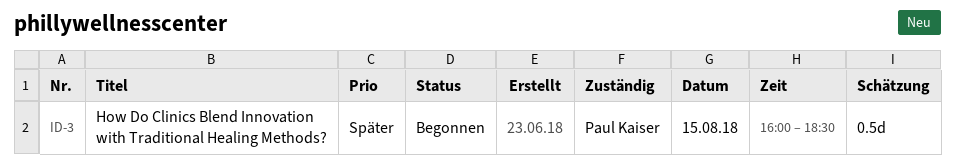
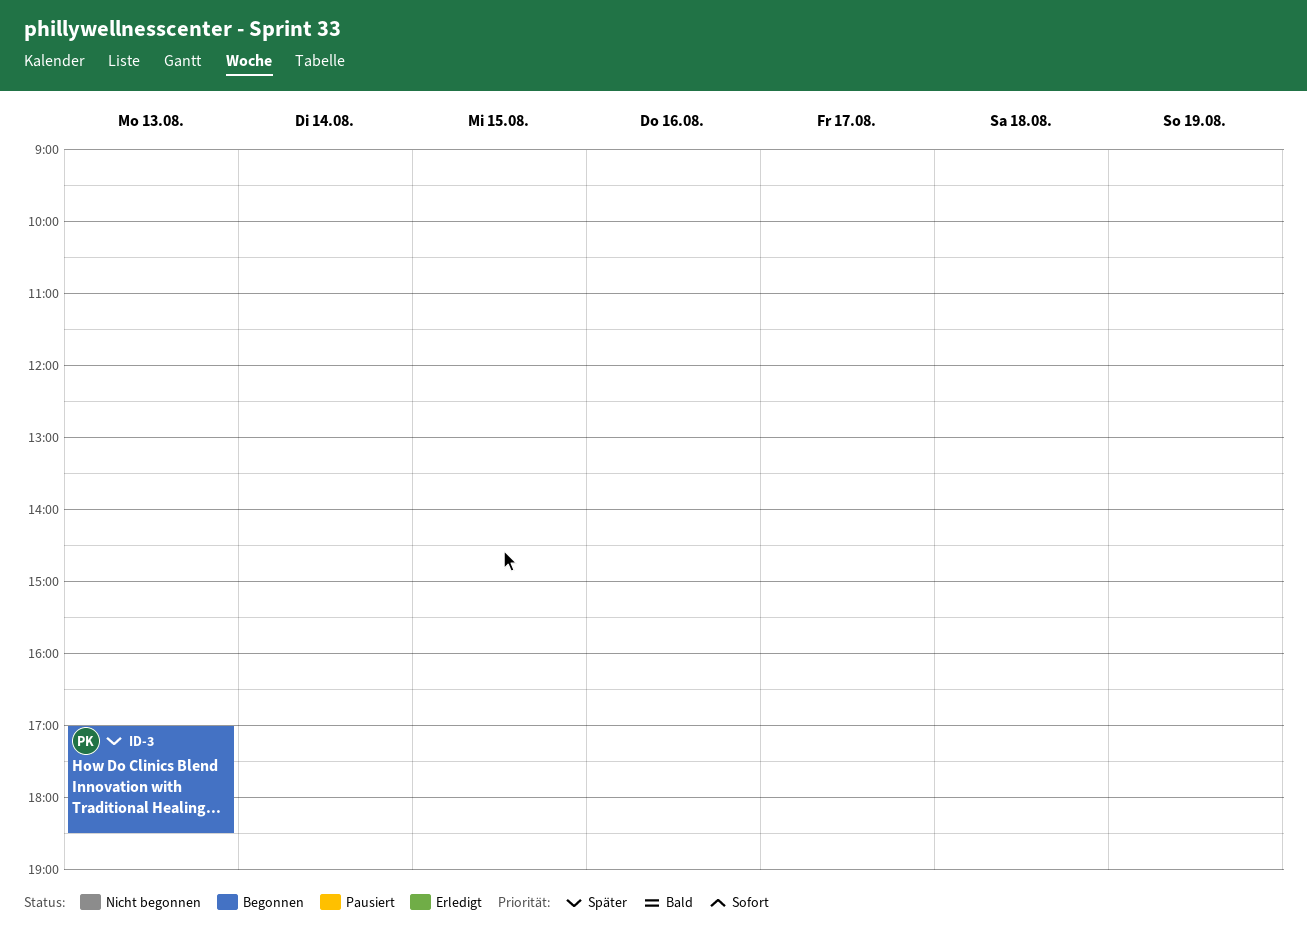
ID-3, day: Aug 15 -> Aug 13
ID-3, begins: 16:00 -> 17:00

